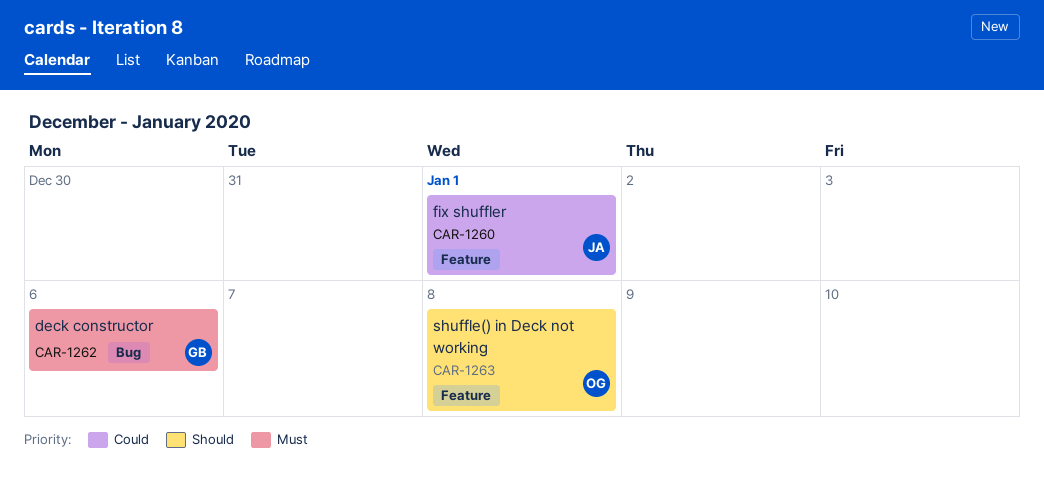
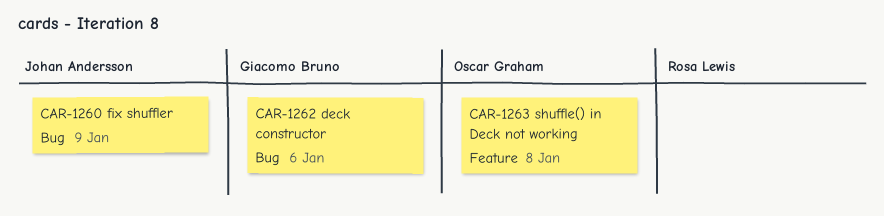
CAR-1260, label: Feature -> Bug
CAR-1260, due: Jan 1 -> Jan 9

